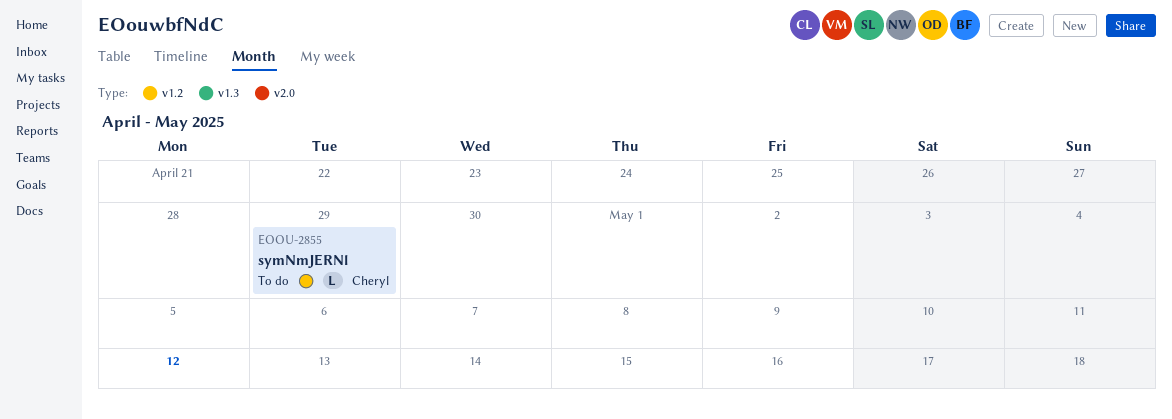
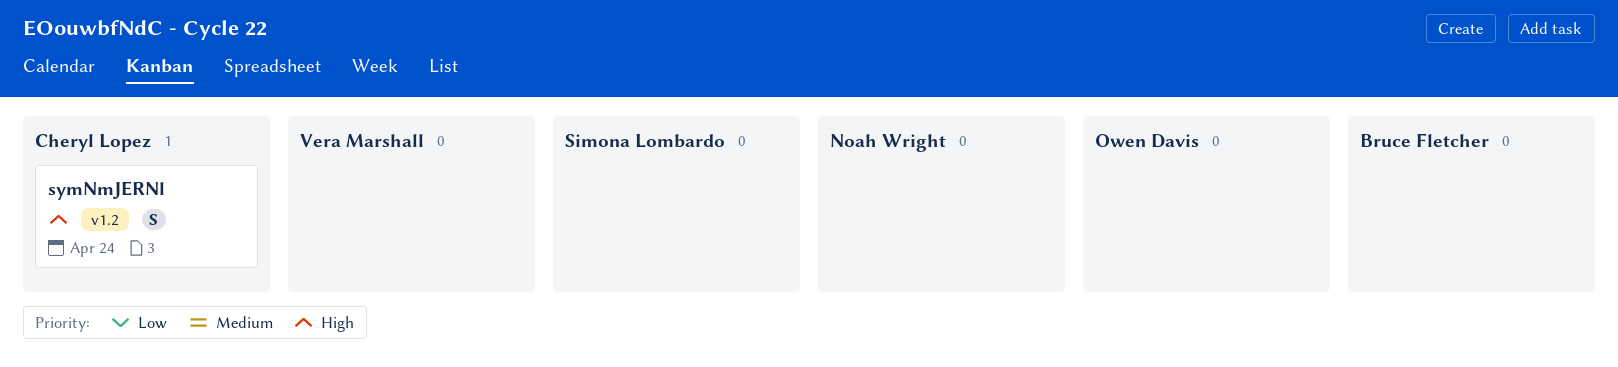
symNmJERNl, estimate: L -> S
symNmJERNl, due: Apr 29 -> Apr 24

